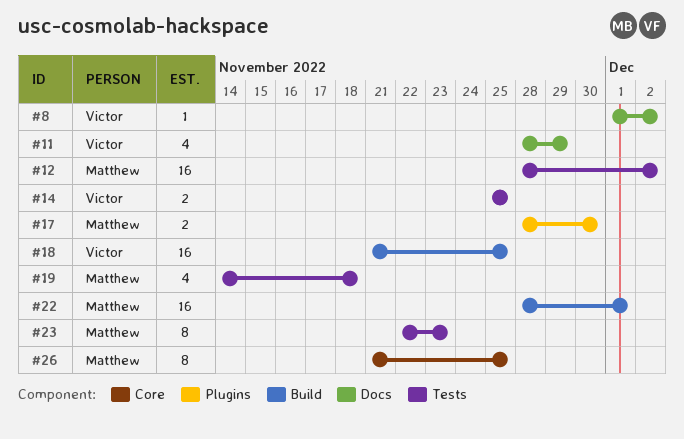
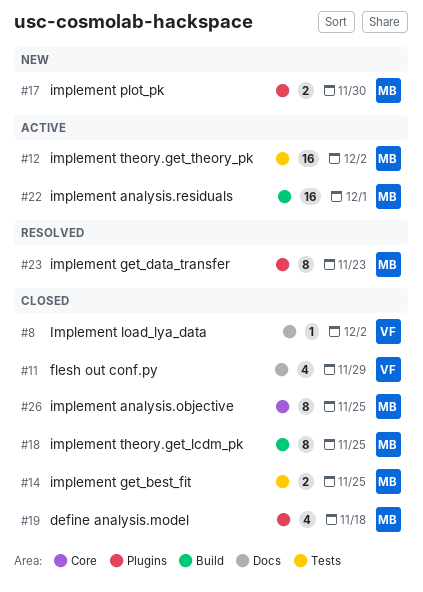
#14, owner: Victor -> Matthew
#18, owner: Victor -> Matthew
#18, estimate: 16 -> 8
#19, label: Tests -> Plugins
#23, label: Tests -> Plugins

